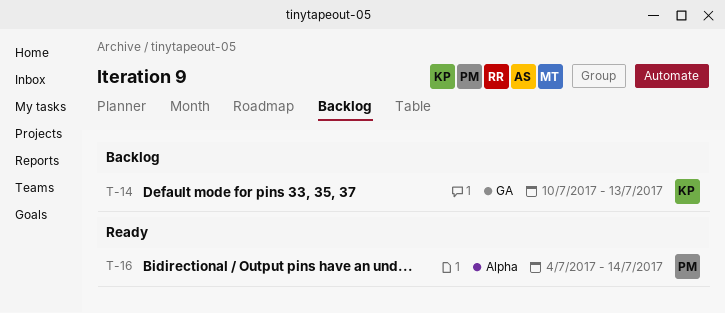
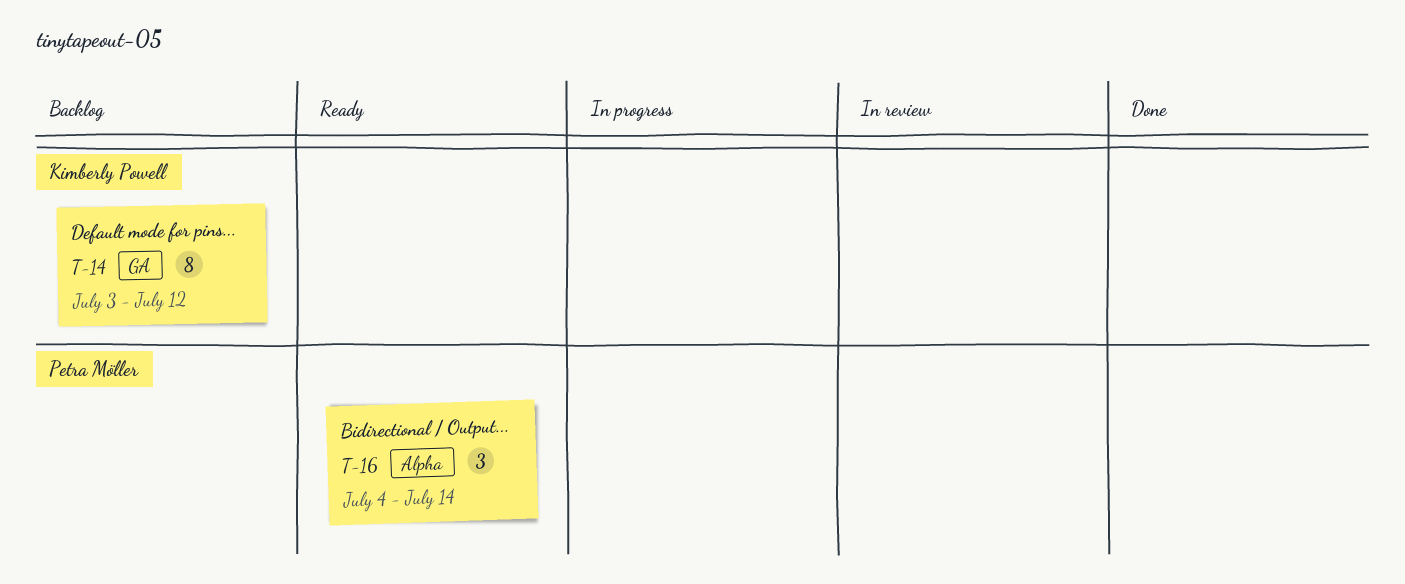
T-14, start: Jul 10 -> Jul 3
T-14, due: Jul 13 -> Jul 12

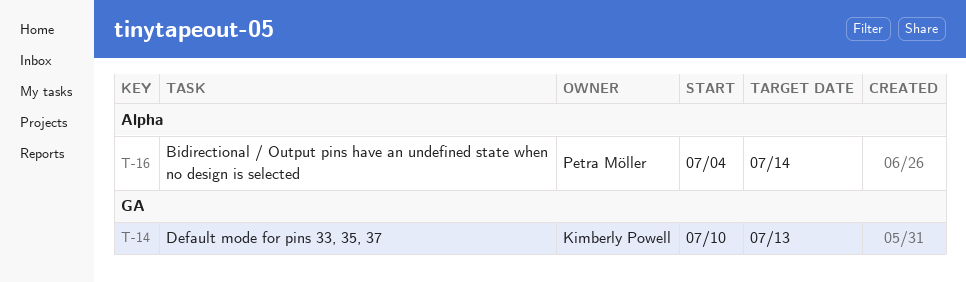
T-14, start: Jul 3 -> Jul 10
T-14, due: Jul 12 -> Jul 13

